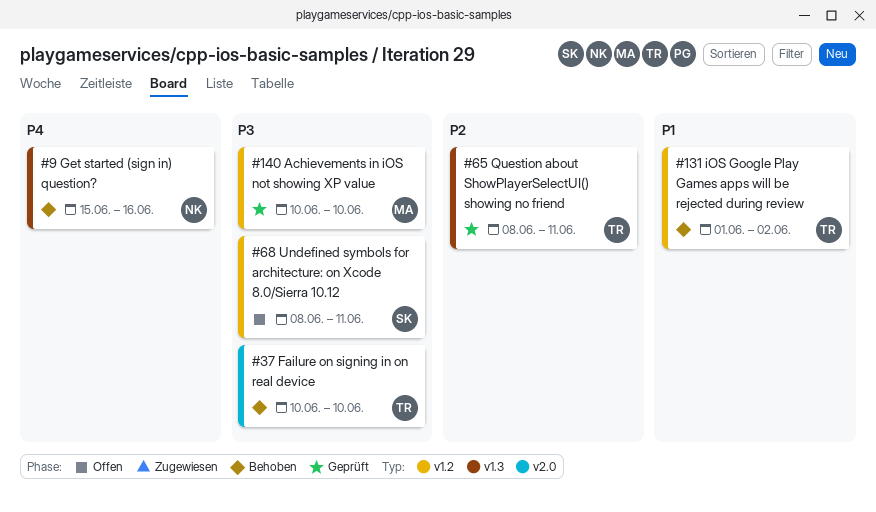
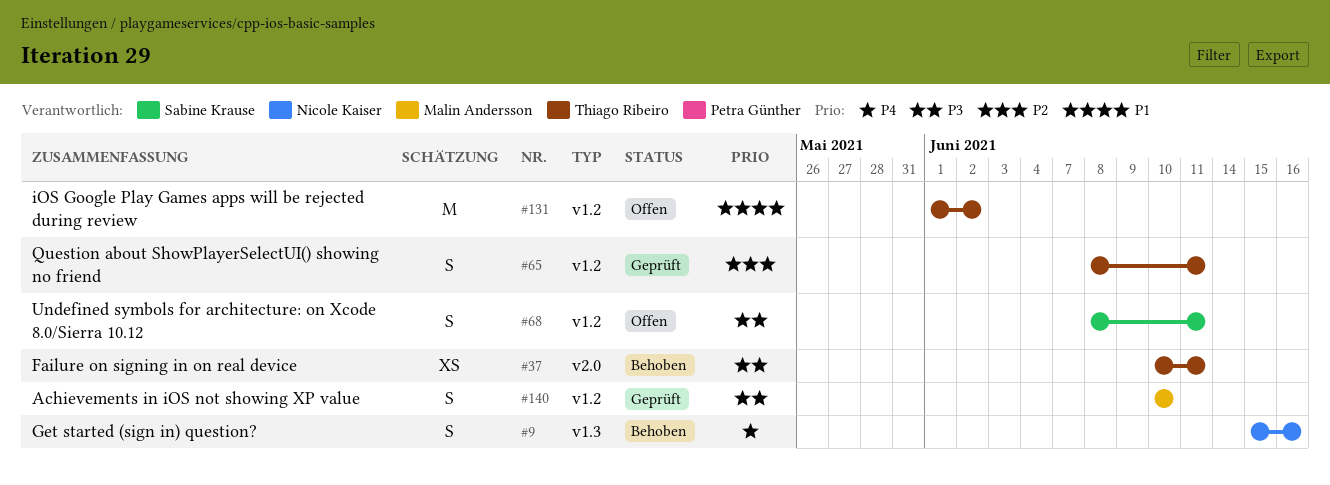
#37, due: Jun 10 -> Jun 11
#65, label: v1.3 -> v1.2
#131, status: Behoben -> Offen

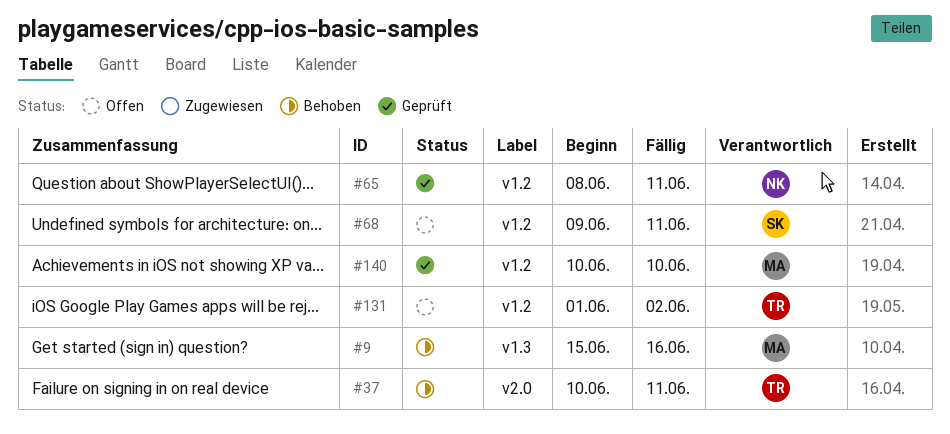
#9, owner: Nicole Kaiser -> Malin Andersson
#65, owner: Thiago Ribeiro -> Nicole Kaiser
#68, start: Jun 8 -> Jun 9

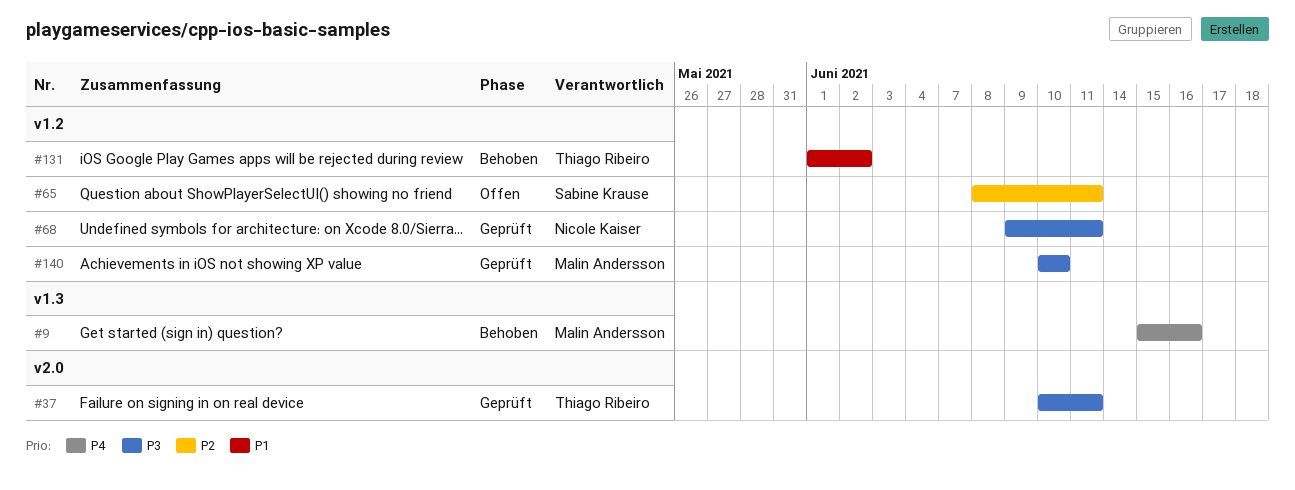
#37, status: Behoben -> Geprüft
#65, status: Geprüft -> Offen
#65, owner: Nicole Kaiser -> Sabine Krause
#68, status: Offen -> Geprüft
#68, owner: Sabine Krause -> Nicole Kaiser
#131, status: Offen -> Behoben

